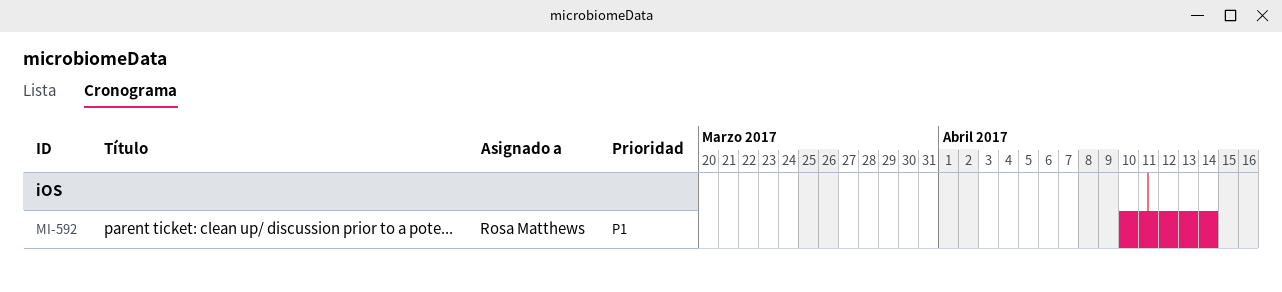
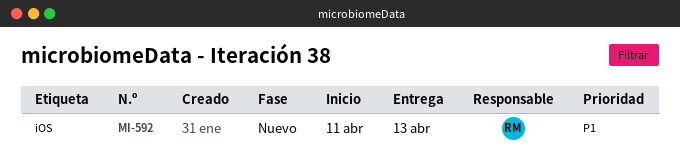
MI-592, start: Apr 10 -> Apr 11
MI-592, due: Apr 14 -> Apr 13

